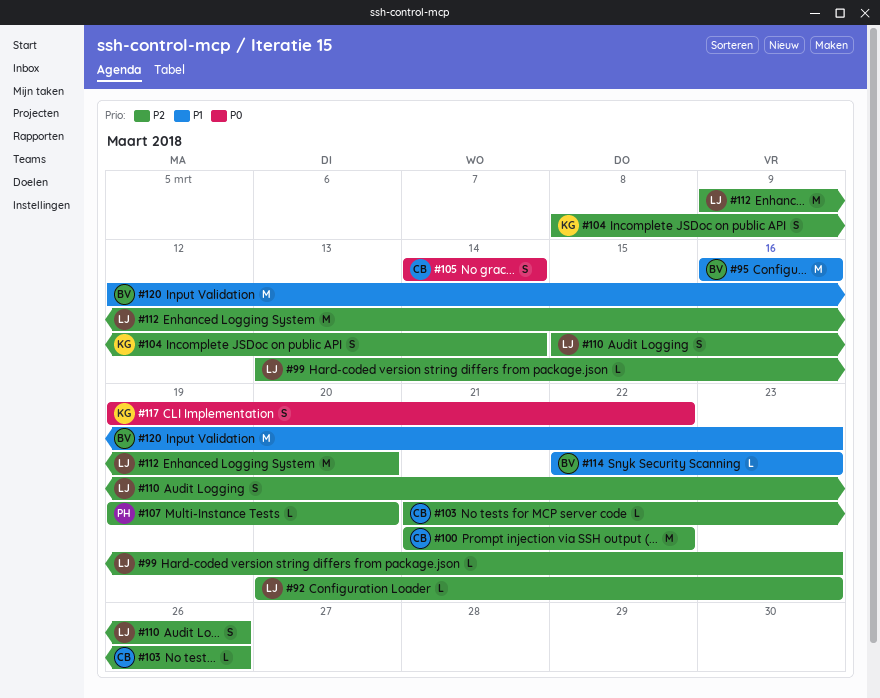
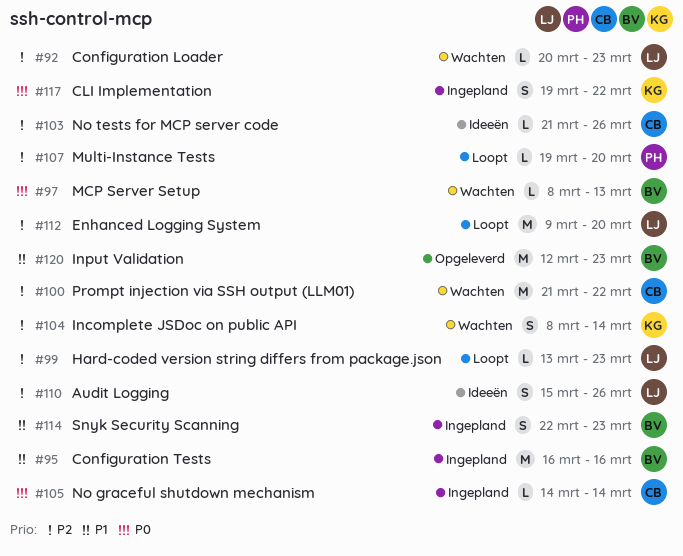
#97: none -> present
#105, estimate: S -> L
#114, estimate: L -> S

